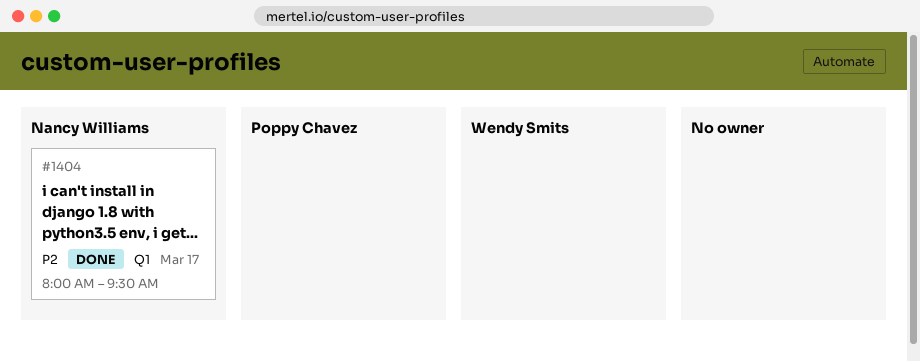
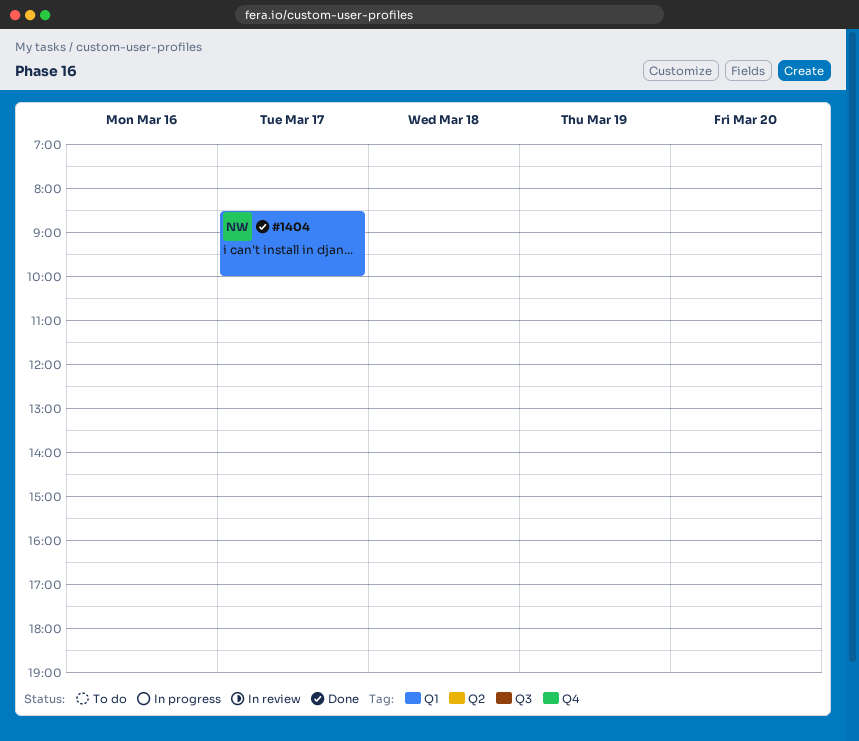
#1404, begins: 08:00 -> 08:30
#1404, ends: 09:30 -> 10:00

